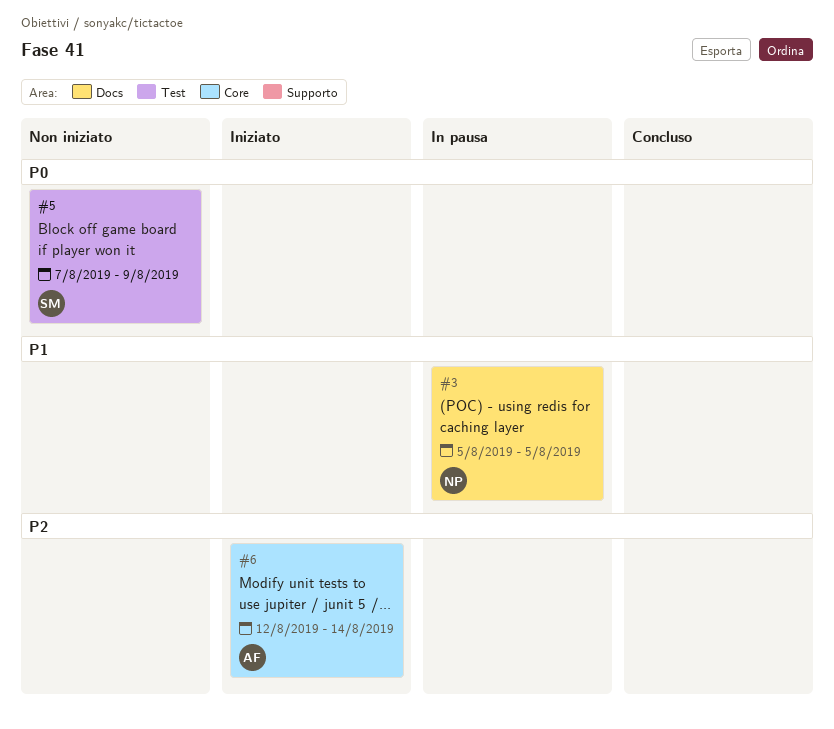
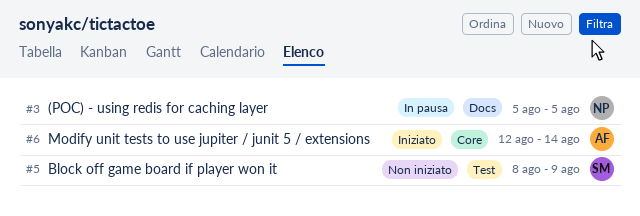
#5, start: Aug 7 -> Aug 8

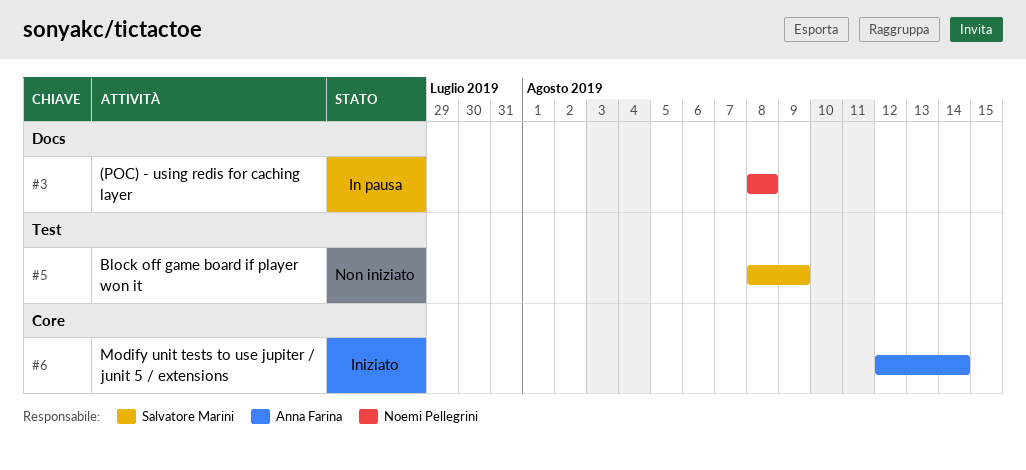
#3, start: Aug 5 -> Aug 8
#3, due: Aug 5 -> Aug 8

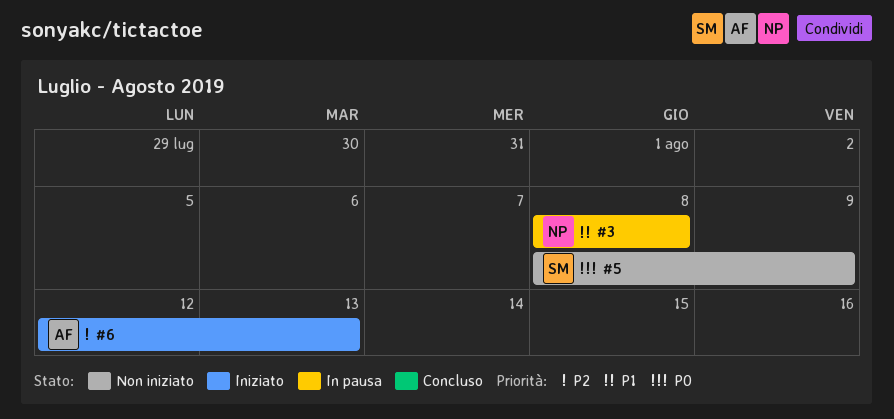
#6, due: Aug 14 -> Aug 13

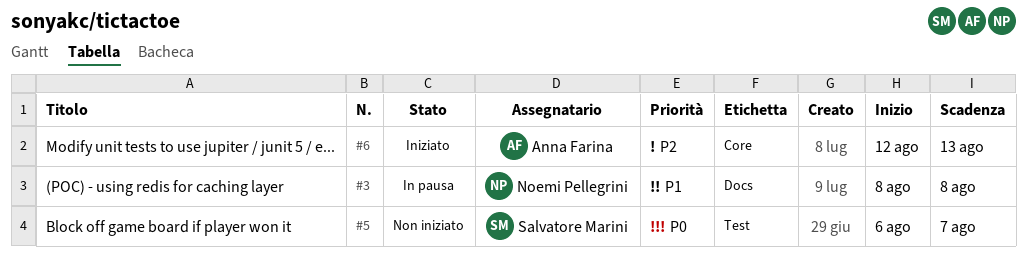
#5, start: Aug 8 -> Aug 6
#5, due: Aug 9 -> Aug 7

